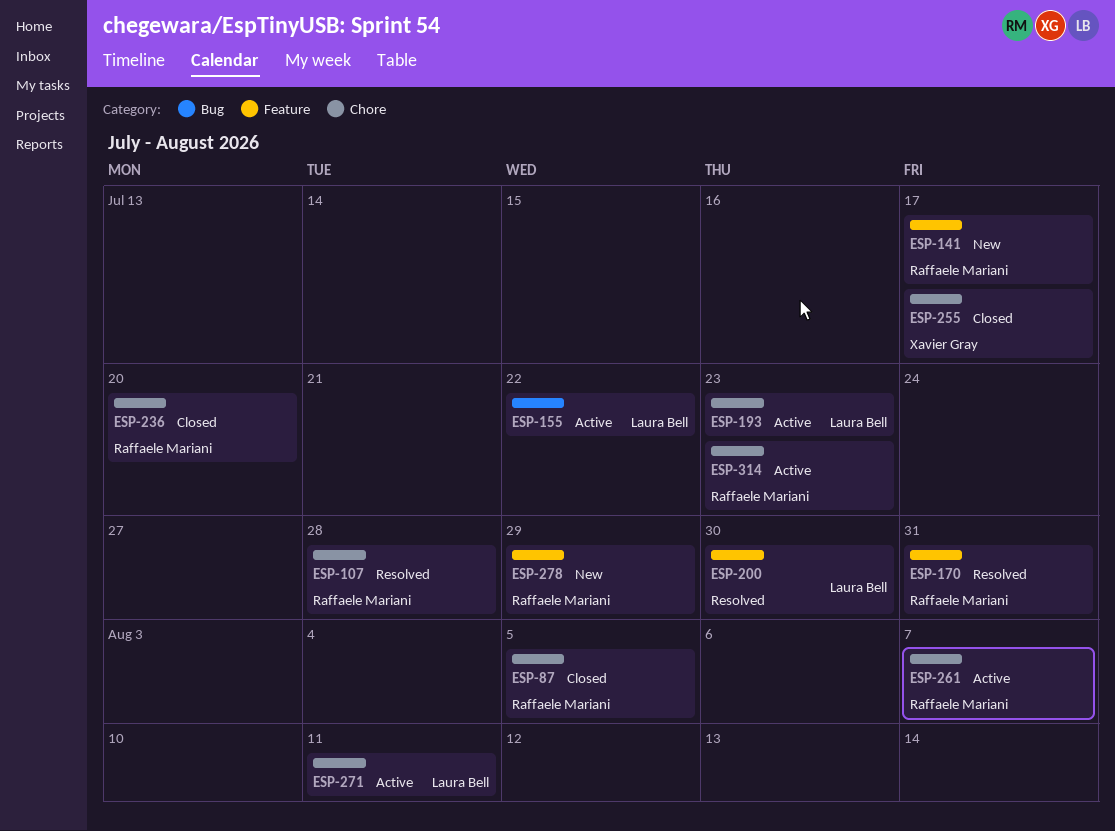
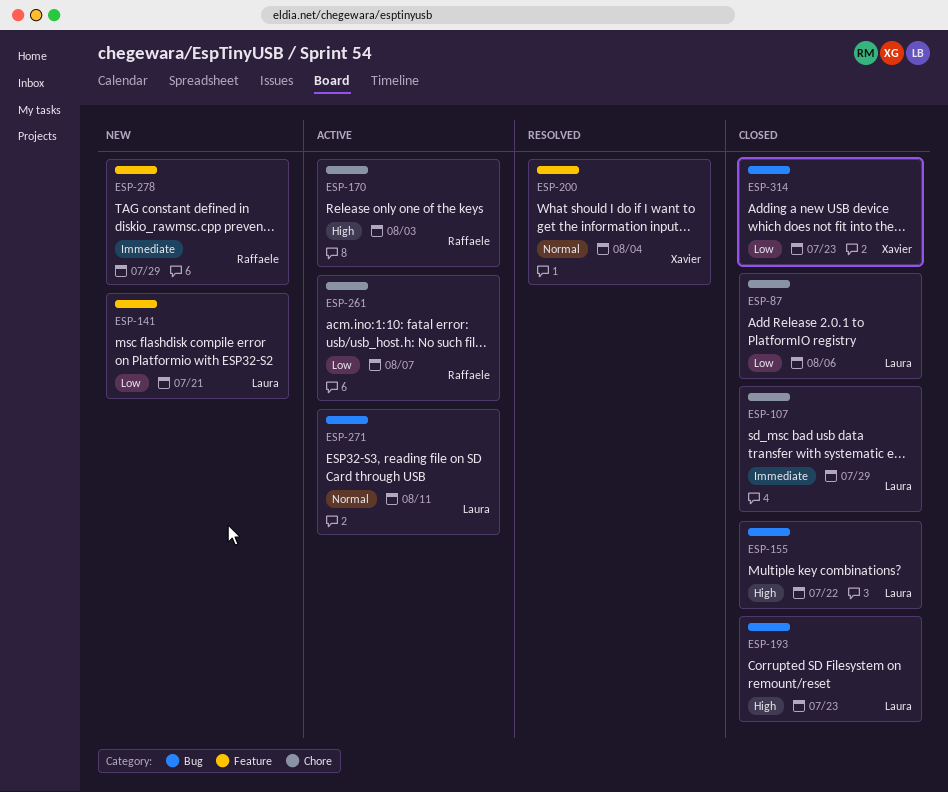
ESP-87, owner: Raffaele Mariani -> Laura Bell
ESP-87, due: Aug 5 -> Aug 6
ESP-107, status: Resolved -> Closed
ESP-107, owner: Raffaele Mariani -> Laura Bell
ESP-107, due: Jul 28 -> Jul 29
ESP-141, owner: Raffaele Mariani -> Laura Bell
ESP-141, due: Jul 17 -> Jul 21
ESP-155, status: Active -> Closed
ESP-170, status: Resolved -> Active
ESP-170, label: Feature -> Chore
ESP-170, due: Jul 31 -> Aug 3
ESP-193, status: Active -> Closed
ESP-193, label: Chore -> Bug
ESP-200, owner: Laura Bell -> Xavier Gray
ESP-200, due: Jul 30 -> Aug 4
ESP-236: present -> none
ESP-255: present -> none
ESP-271, label: Chore -> Bug
ESP-314, status: Active -> Closed
ESP-314, owner: Raffaele Mariani -> Xavier Gray
ESP-314, label: Chore -> Bug

